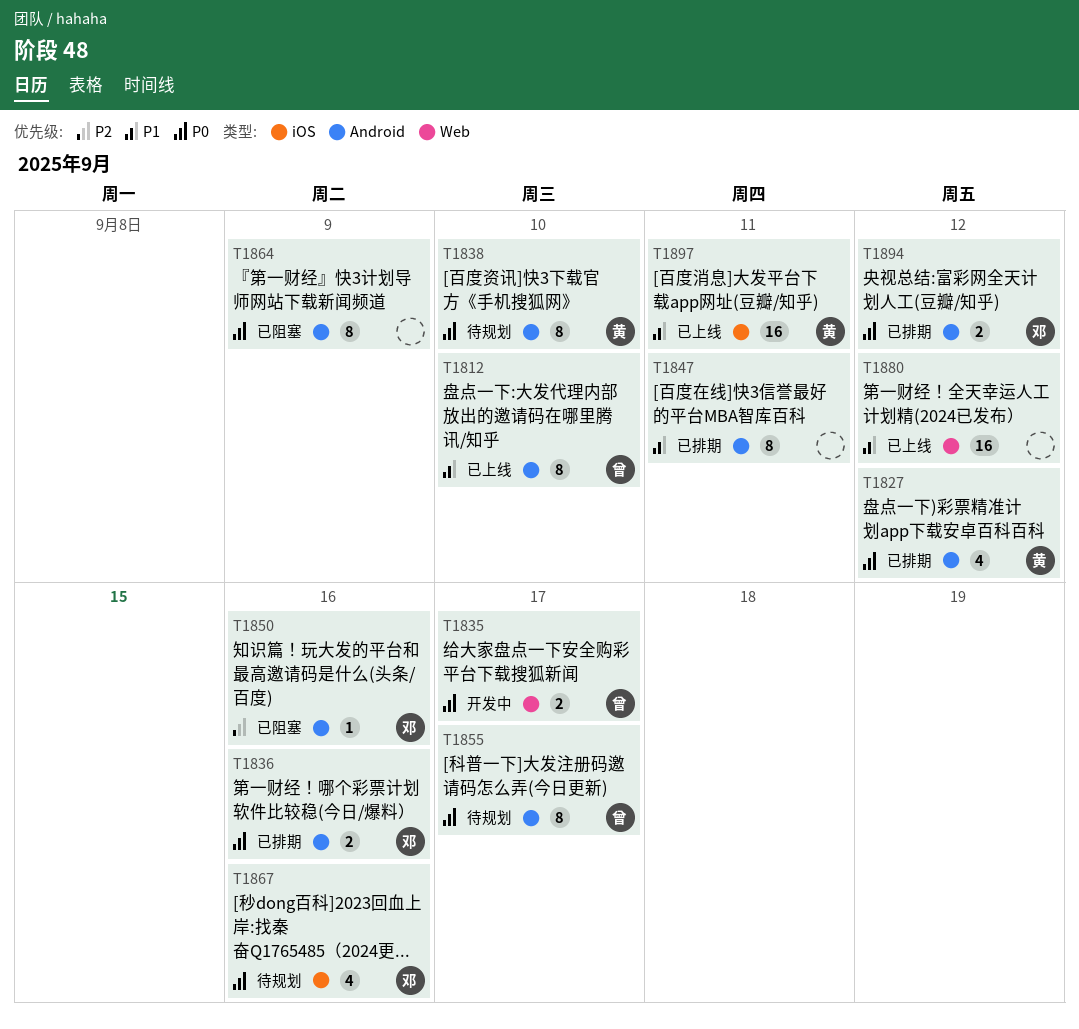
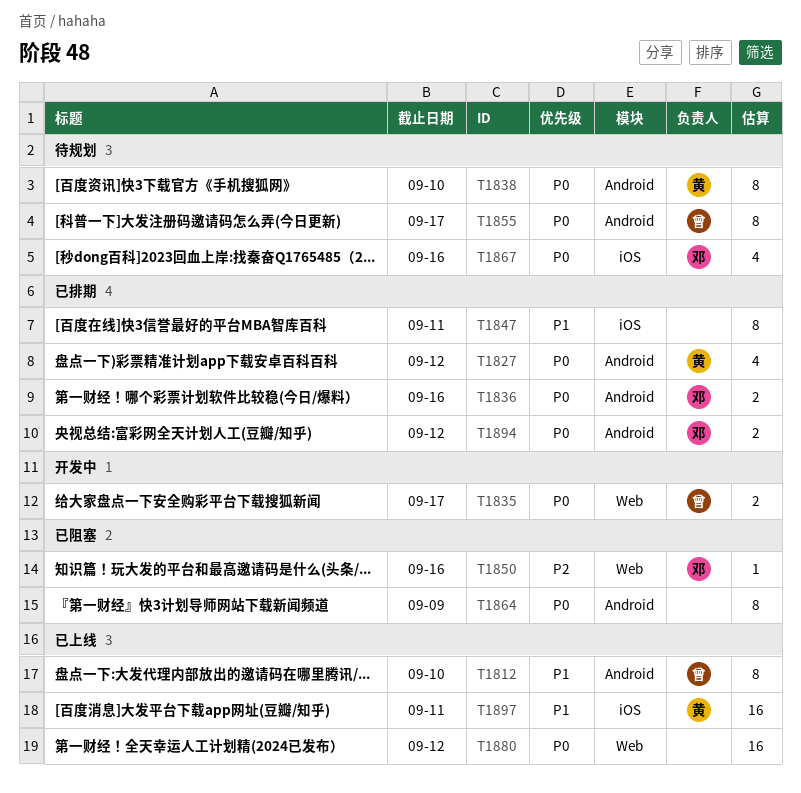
T1847, label: Android -> iOS
T1850, label: Android -> Web
T1880, priority: P1 -> P0

